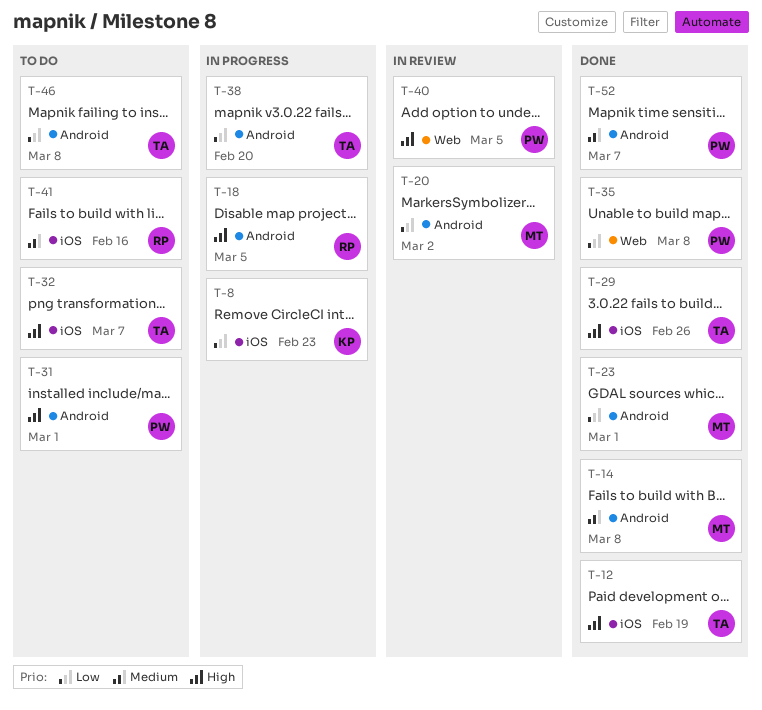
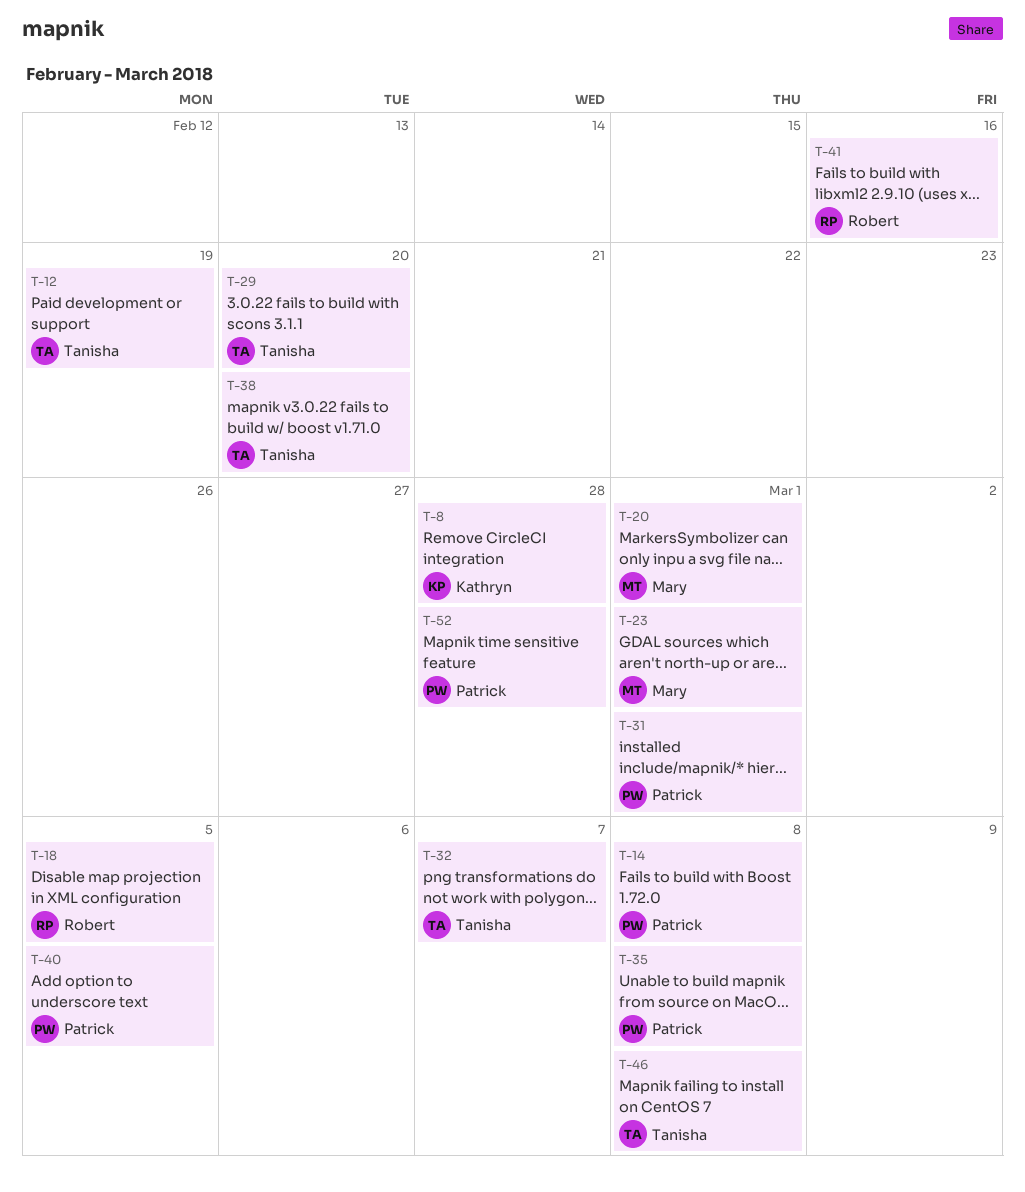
T-8, due: Feb 23 -> Feb 28
T-14, owner: Mary -> Patrick
T-20, due: Mar 2 -> Mar 1
T-29, due: Feb 26 -> Feb 20
T-52, due: Mar 7 -> Feb 28

